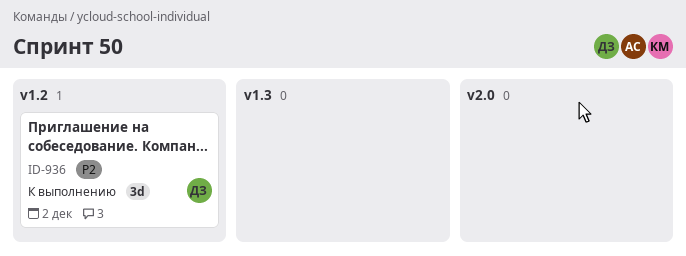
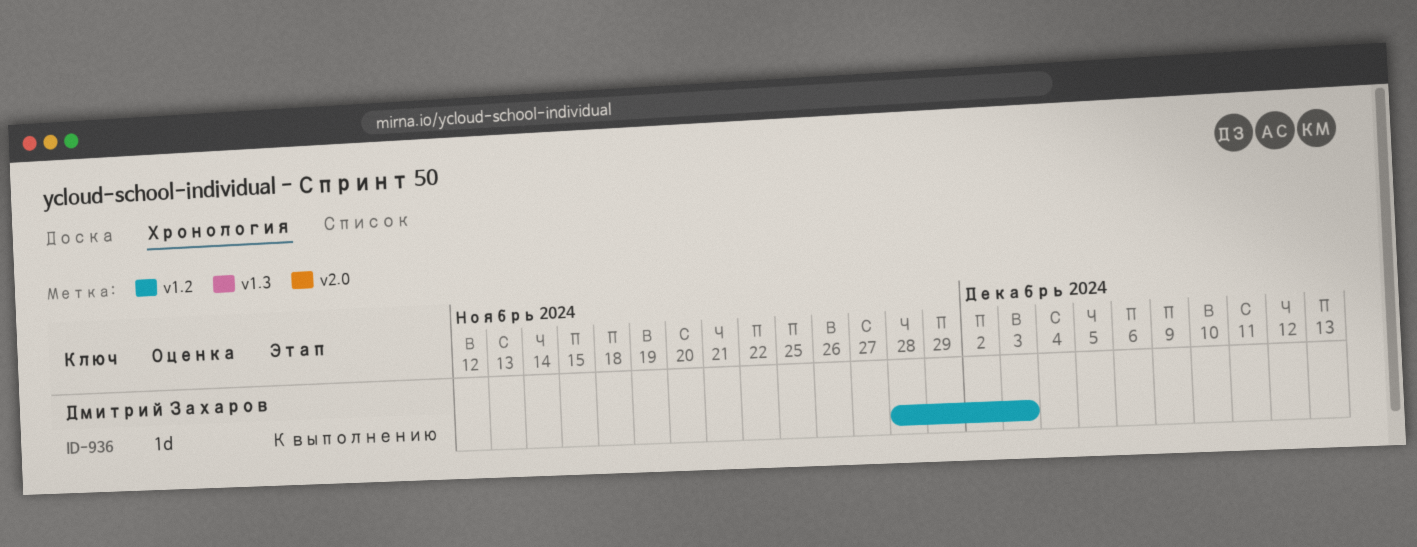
ID-936, estimate: 3d -> 1d
ID-936, due: Dec 2 -> Dec 3

